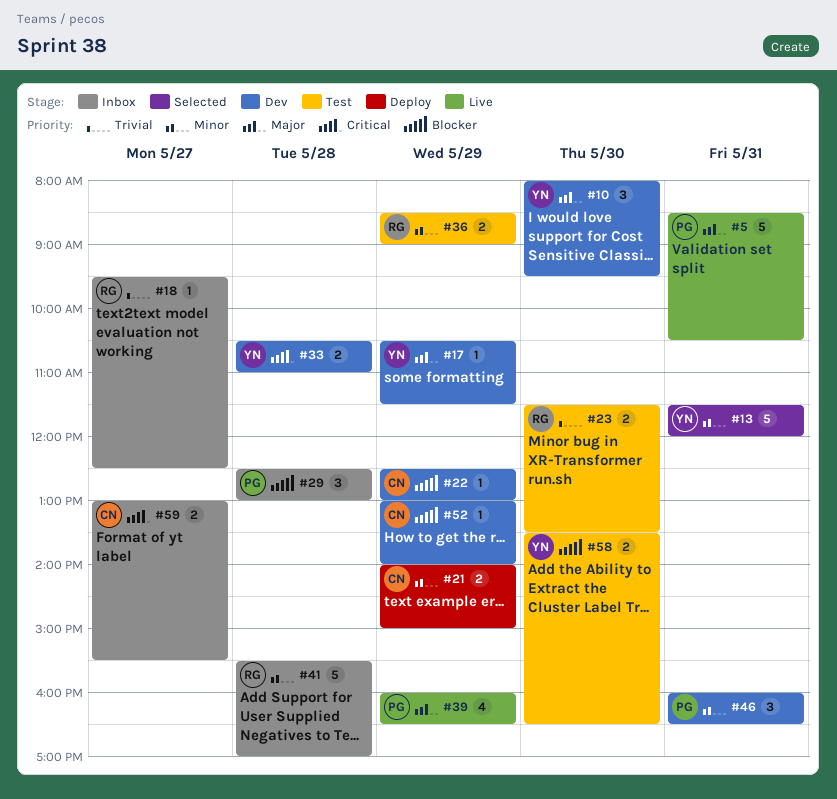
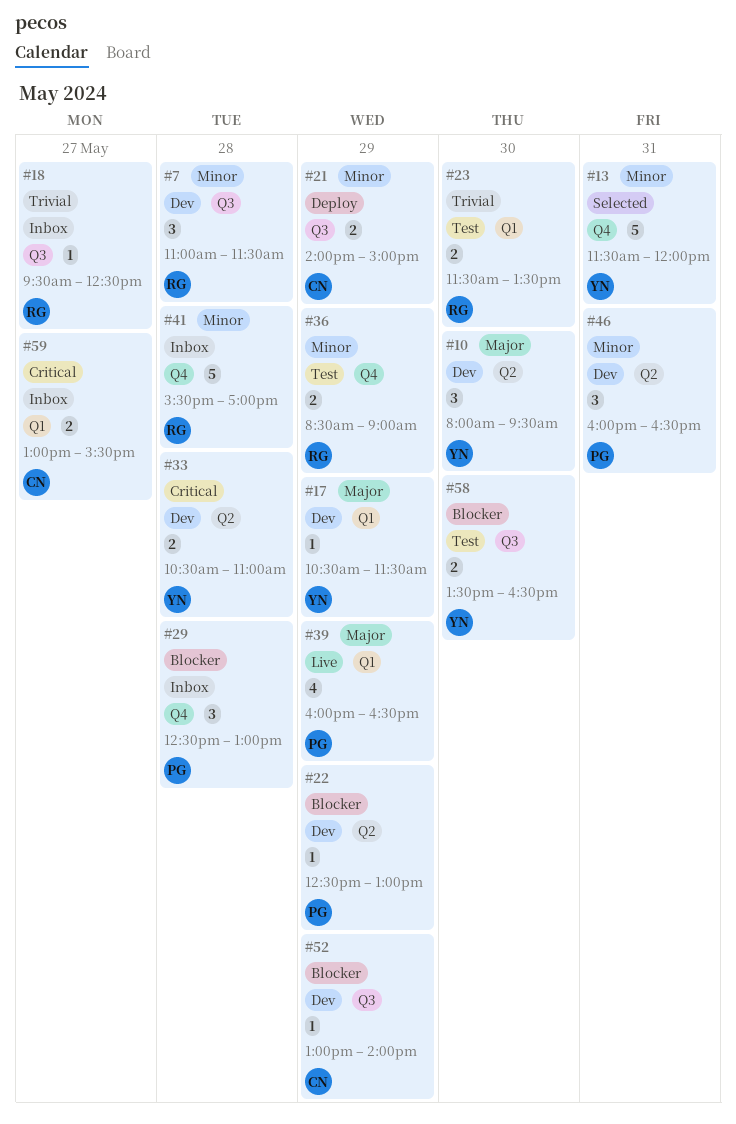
#5: present -> none
#7: none -> present
#22, owner: CN -> PG

